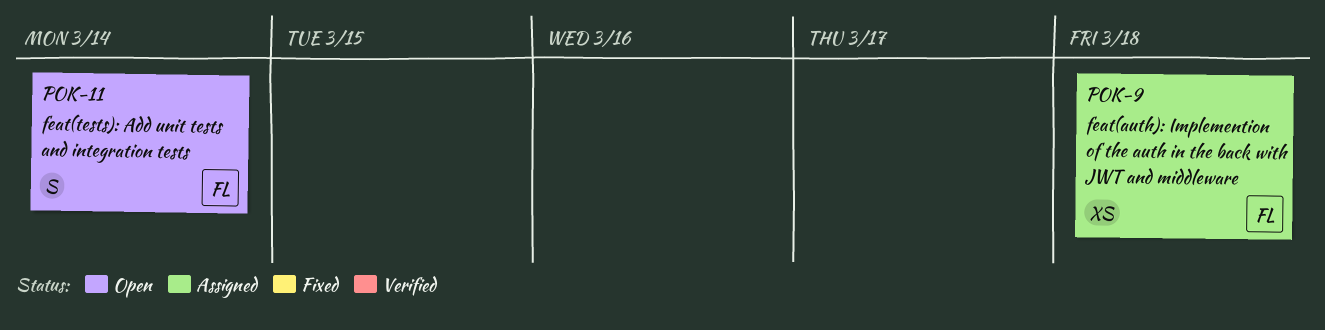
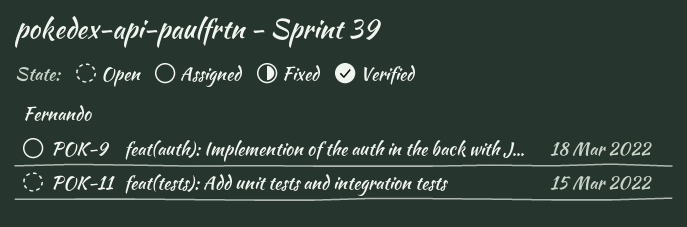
POK-11, due: Mar 14 -> Mar 15

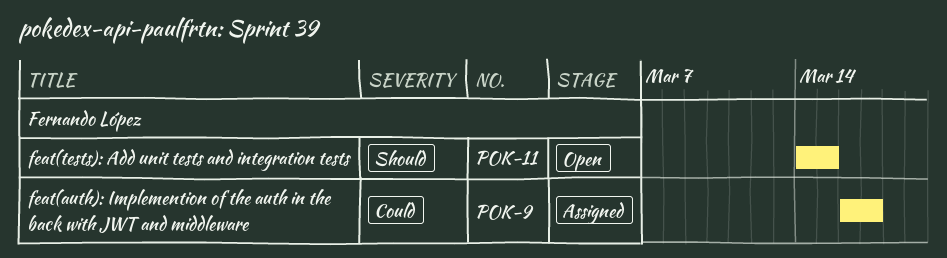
POK-9, due: Mar 18 -> Mar 17

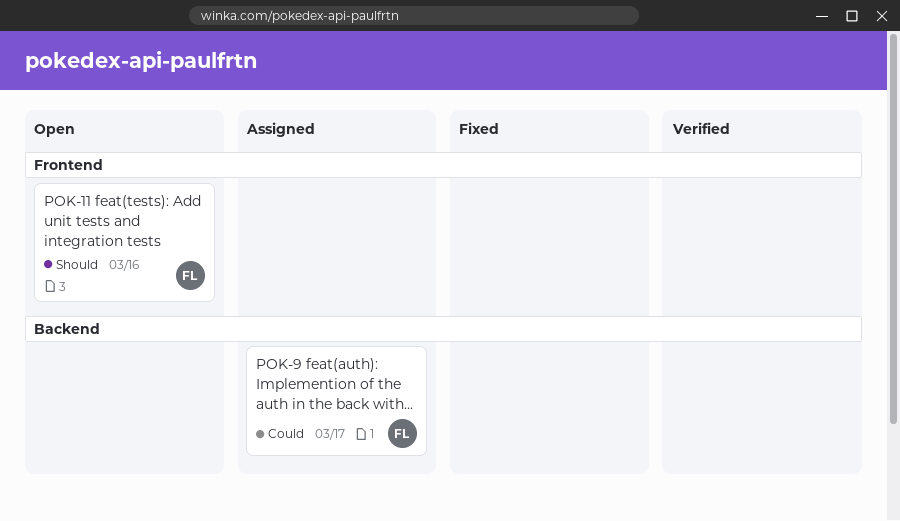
POK-11, due: Mar 15 -> Mar 16

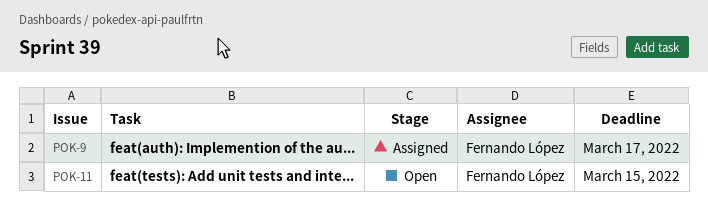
POK-11, due: Mar 16 -> Mar 15

